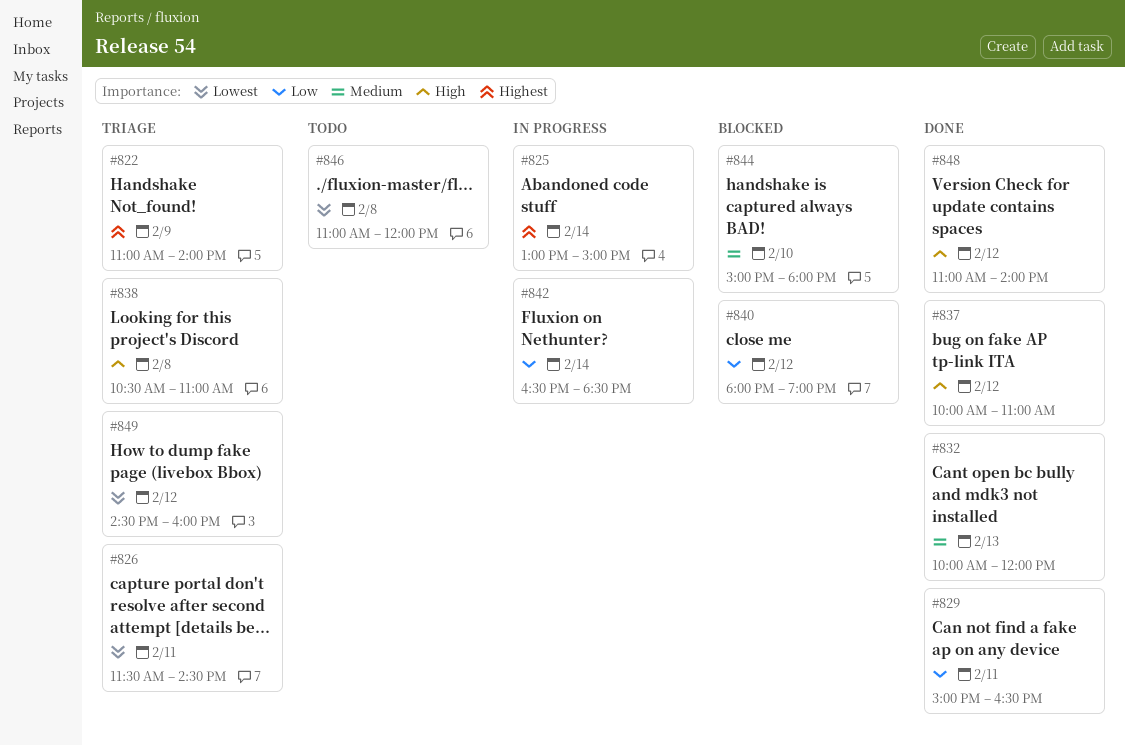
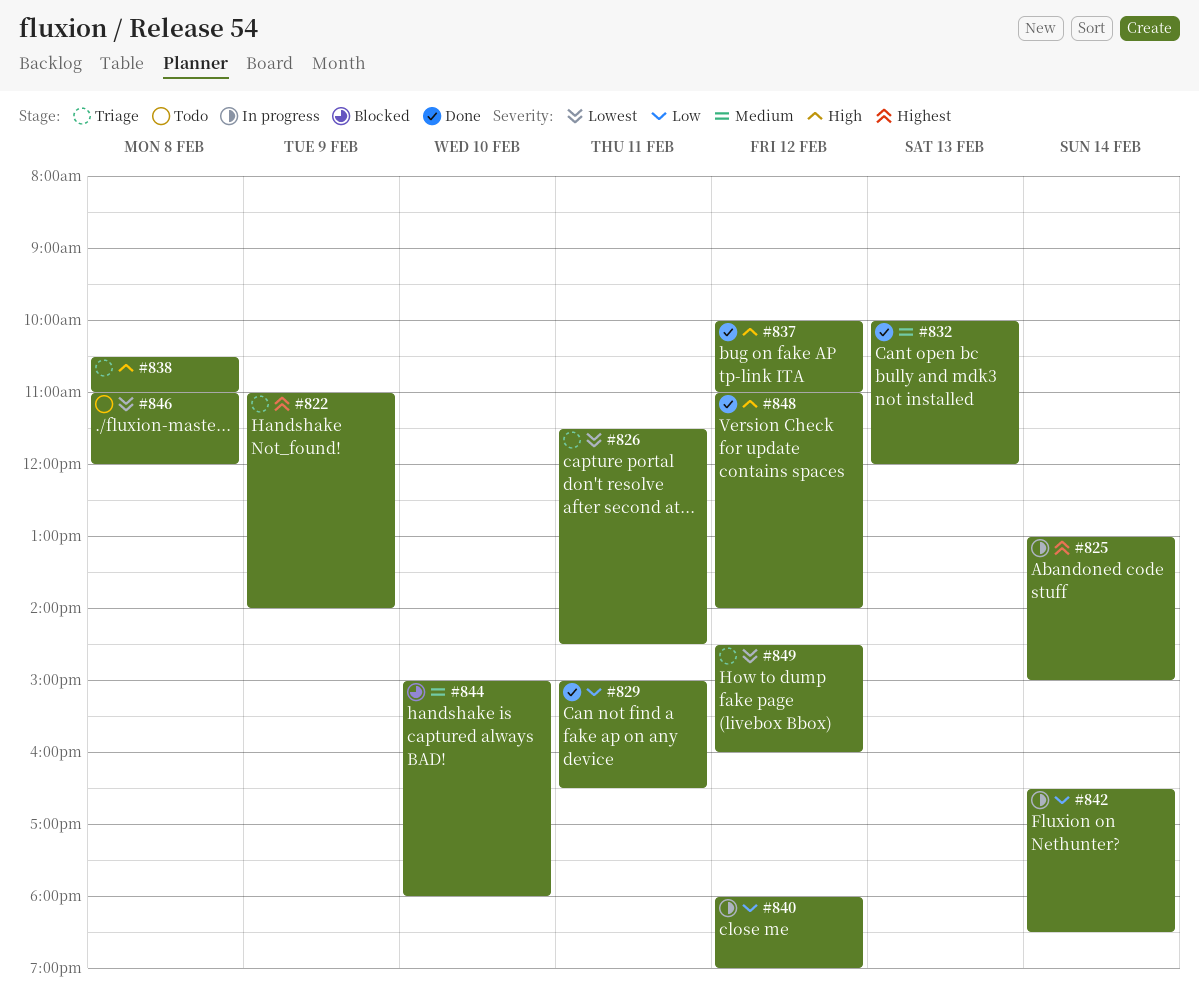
#840, status: Blocked -> In progress

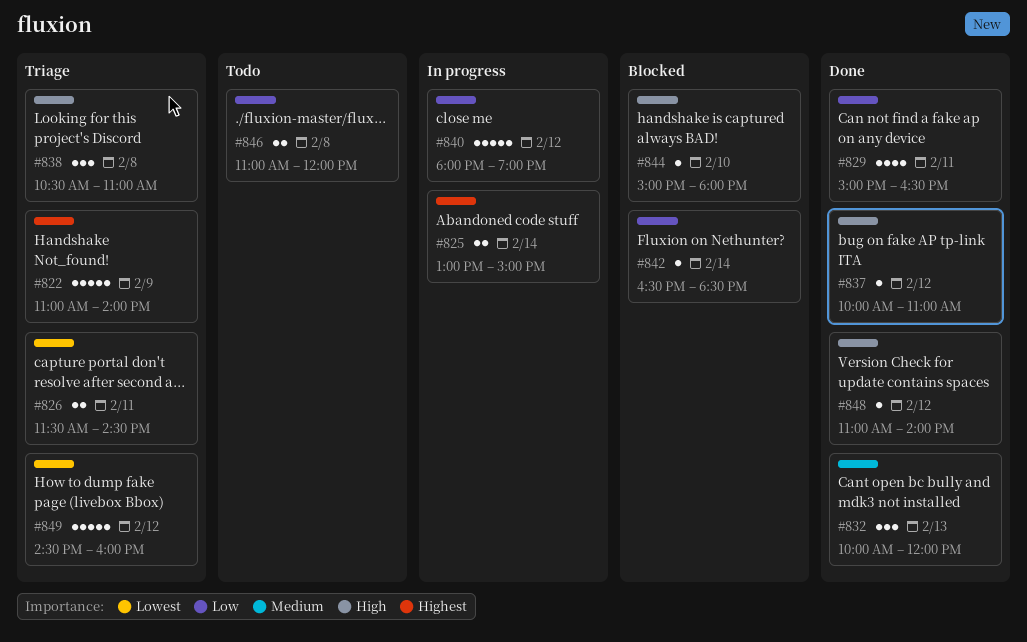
#842, status: In progress -> Blocked
#844, priority: Medium -> High
#846, priority: Lowest -> Low

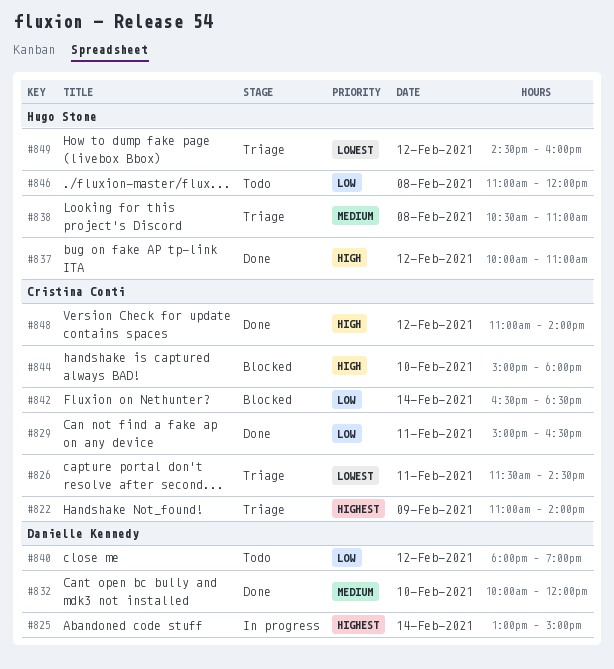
#832, day: Feb 13 -> Feb 10
#838, priority: High -> Medium
#840, status: In progress -> Todo

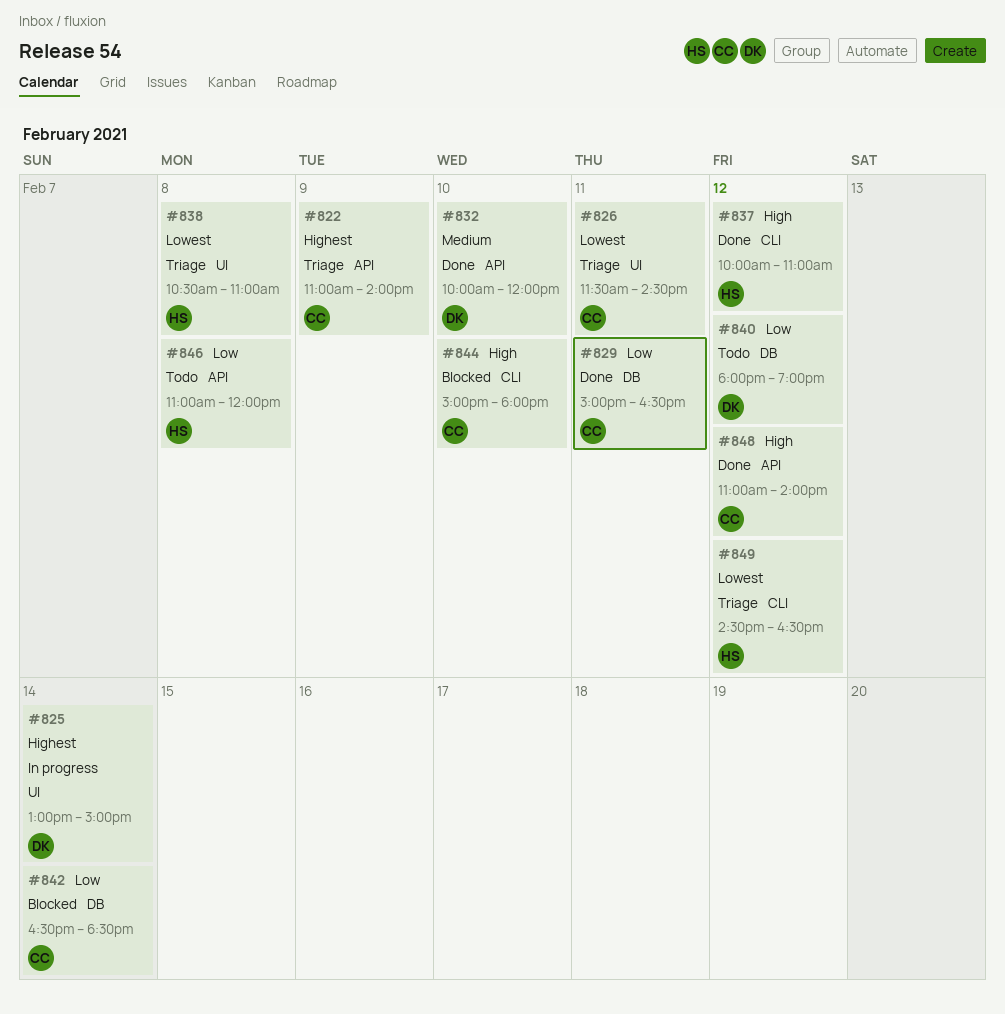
#838, priority: Medium -> Lowest
#849, ends: 16:00 -> 16:30

